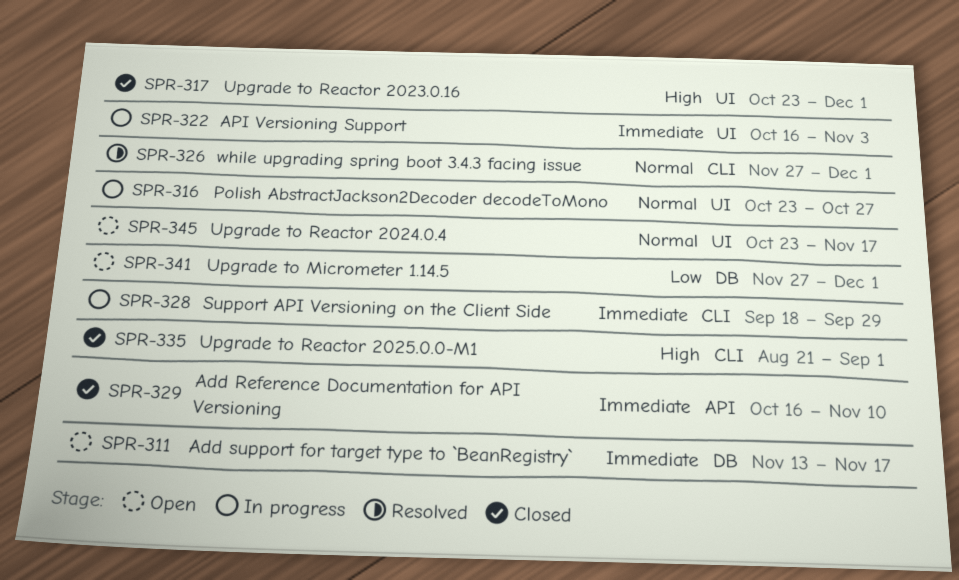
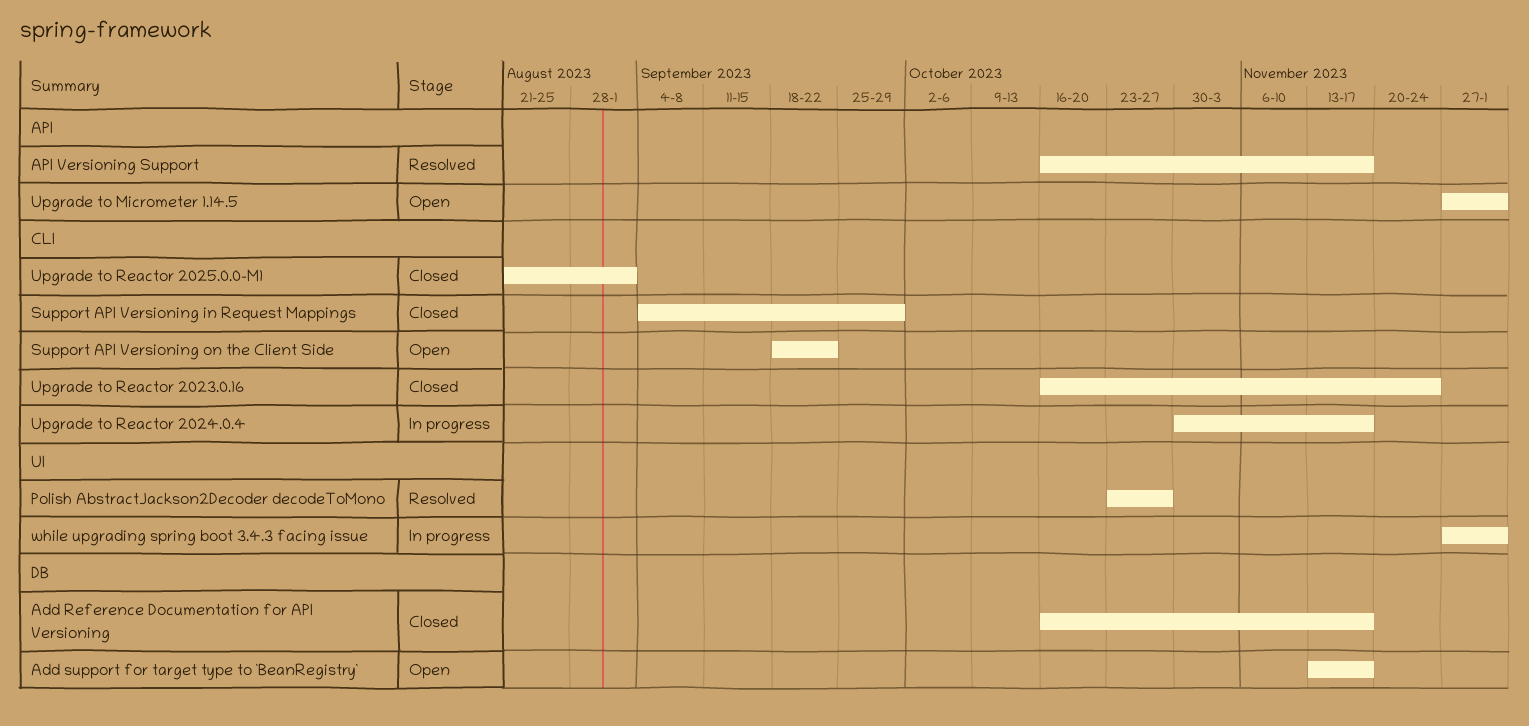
Add Reference Documentation for API Versioning, label: API -> DB
Add Reference Documentation for API Versioning, due: Nov 10 -> Nov 17
API Versioning Support, status: In progress -> Resolved
API Versioning Support, label: UI -> API
API Versioning Support, due: Nov 3 -> Nov 17
Polish AbstractJackson2Decoder decodeToMono, status: In progress -> Resolved
Support API Versioning in Request Mappings: none -> present
Support API Versioning on the Client Side, status: In progress -> Open
Support API Versioning on the Client Side, due: Sep 29 -> Sep 22
Upgrade to Micrometer 1.14.5, label: DB -> API
Upgrade to Reactor 2023.0.16, label: UI -> CLI
Upgrade to Reactor 2023.0.16, start: Oct 23 -> Oct 16
Upgrade to Reactor 2023.0.16, due: Dec 1 -> Nov 24
Upgrade to Reactor 2024.0.4, status: Open -> In progress
Upgrade to Reactor 2024.0.4, label: UI -> CLI
Upgrade to Reactor 2024.0.4, start: Oct 23 -> Oct 30
while upgrading spring boot 3.4.3 facing issue, status: Resolved -> In progress
while upgrading spring boot 3.4.3 facing issue, label: CLI -> UI

